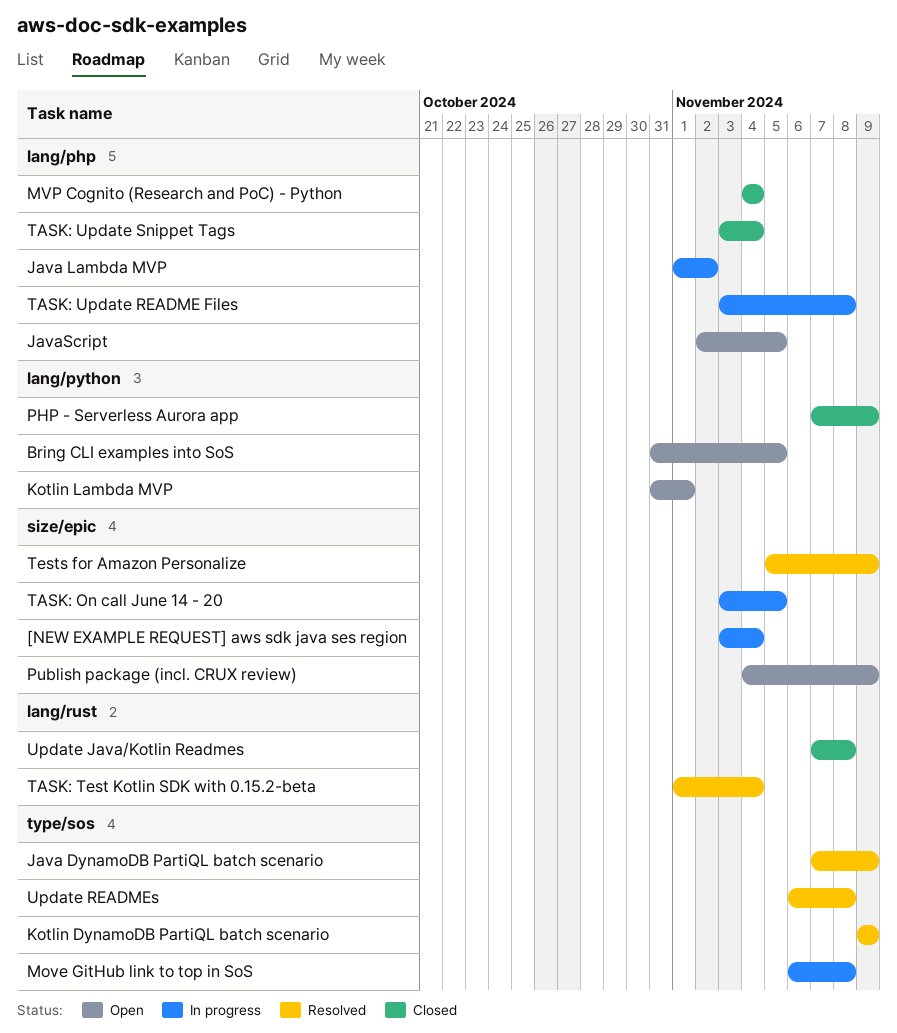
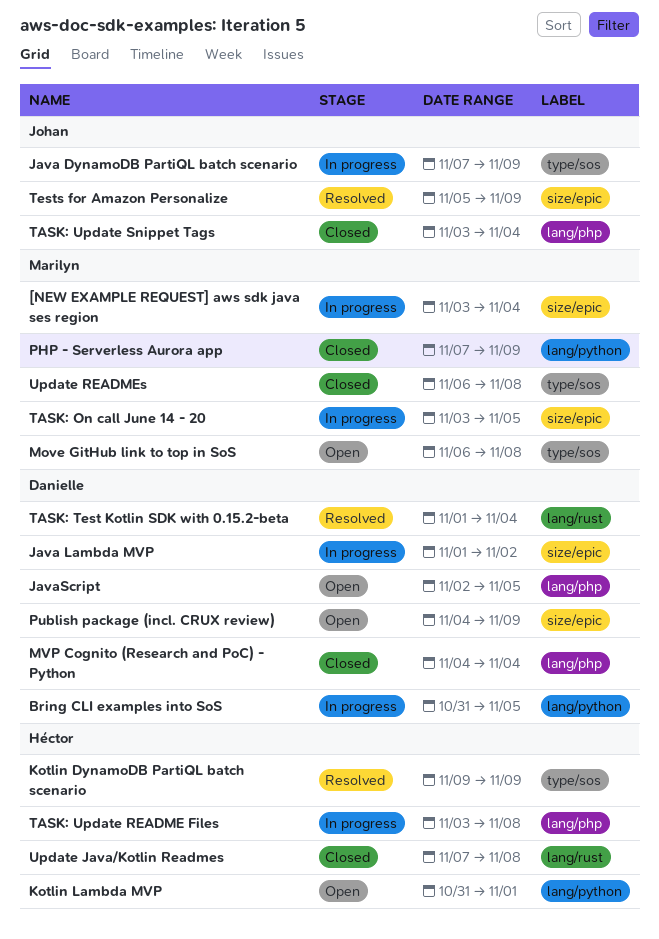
Bring CLI examples into SoS, status: Open -> In progress
Java DynamoDB PartiQL batch scenario, status: Resolved -> In progress
Java Lambda MVP, label: lang/php -> size/epic
Move GitHub link to top in SoS, status: In progress -> Open
Update READMEs, status: Resolved -> Closed

